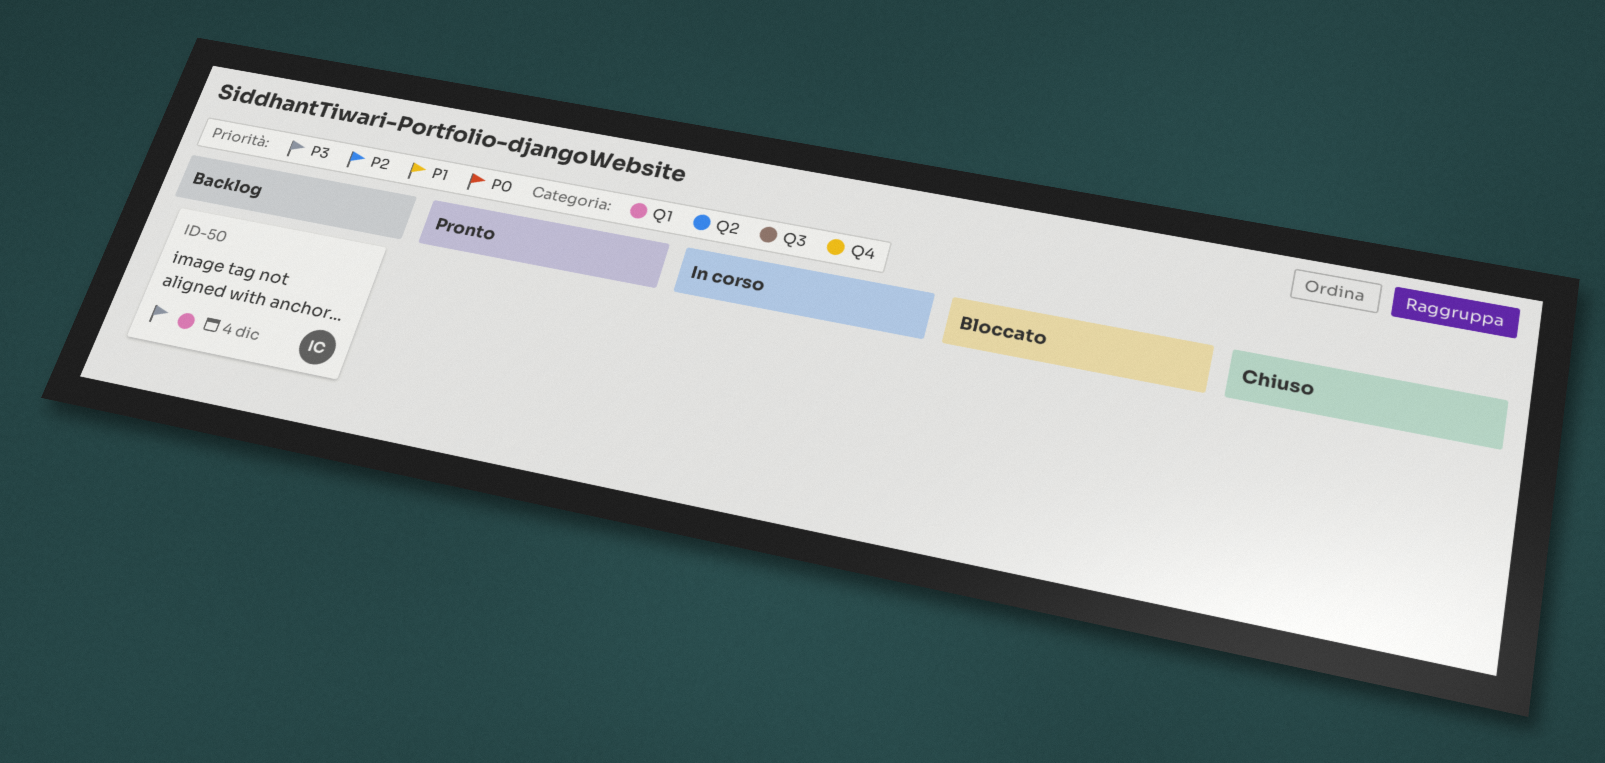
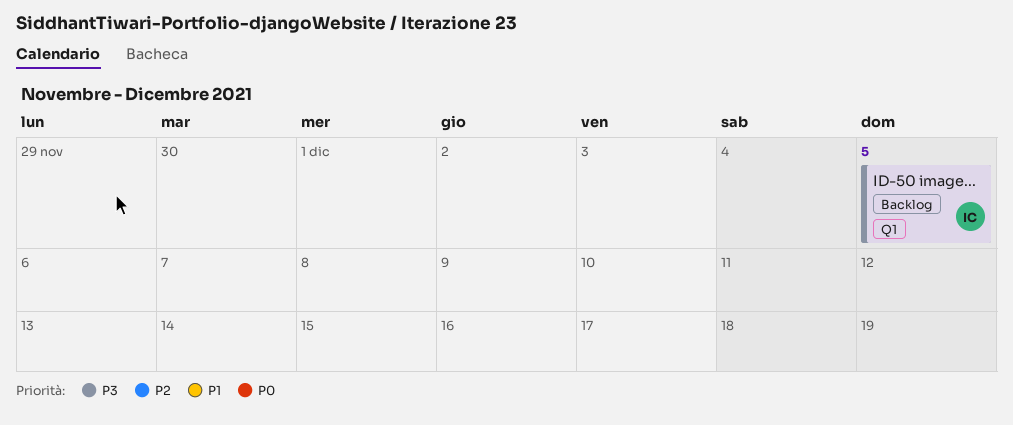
ID-50, due: Dec 4 -> Dec 5

